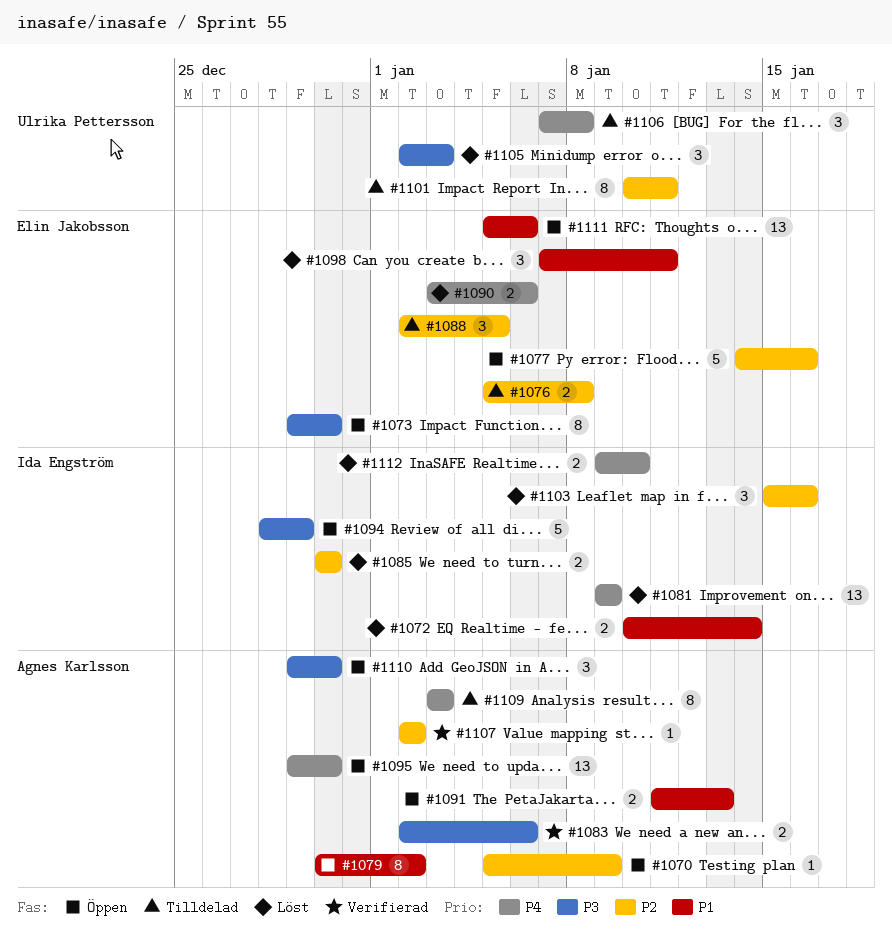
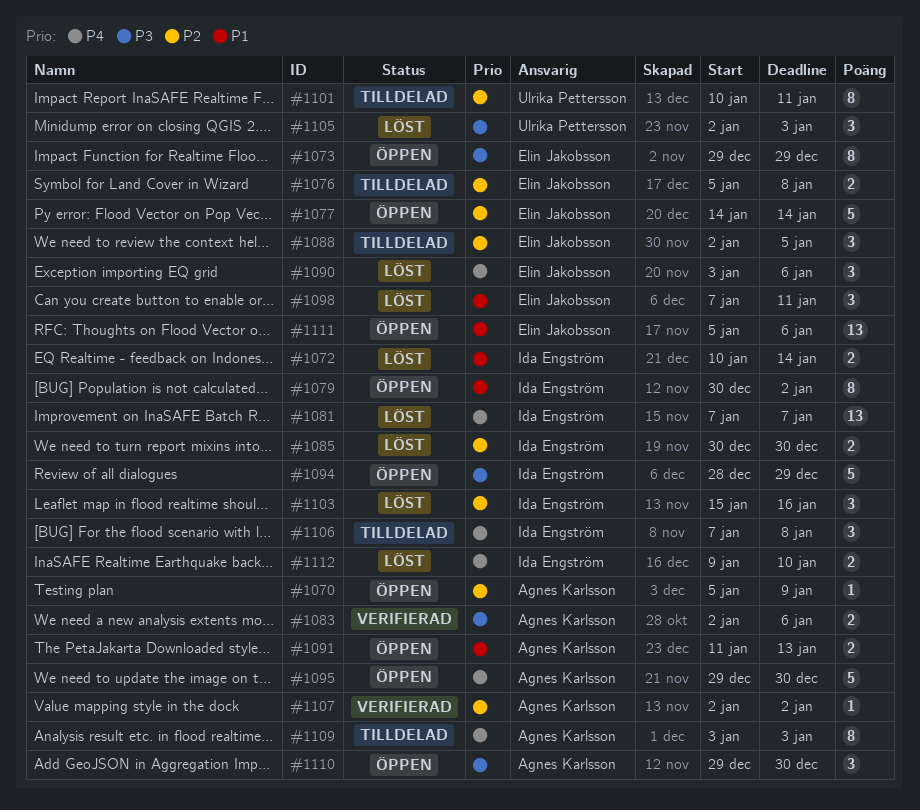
#1073, due: Dec 30 -> Dec 29
#1077, due: Jan 16 -> Jan 14
#1079, owner: Agnes Karlsson -> Ida Engström
#1081, start: Jan 9 -> Jan 7
#1081, due: Jan 9 -> Jan 7
#1090, estimate: 2 -> 3
#1095, estimate: 13 -> 5
#1106, owner: Ulrika Pettersson -> Ida Engström

